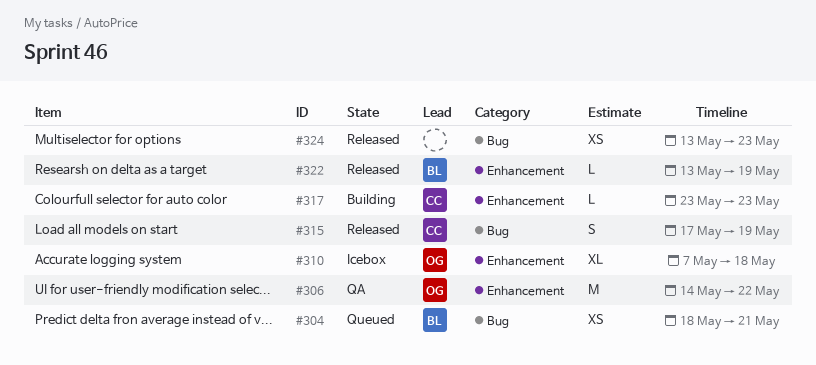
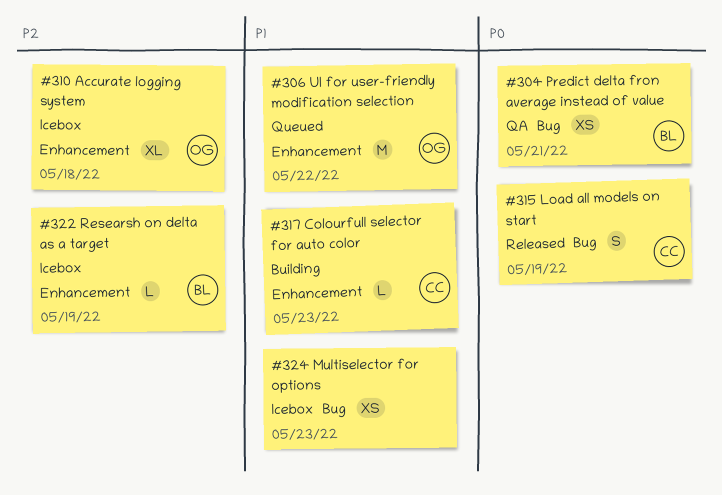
#304, status: Queued -> QA
#306, status: QA -> Queued
#322, status: Released -> Icebox
#324, status: Released -> Icebox

